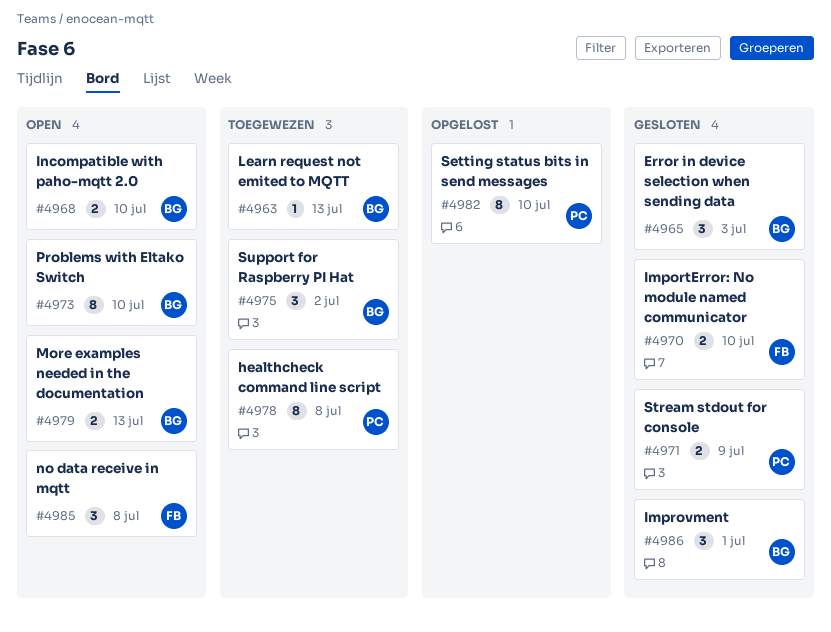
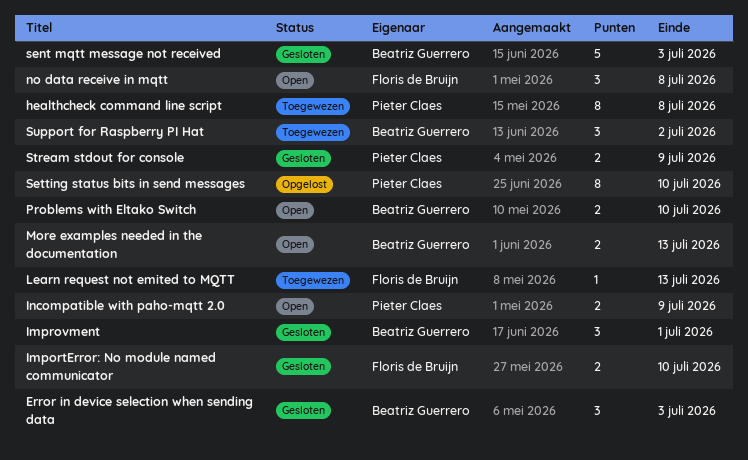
Incompatible with paho-mqtt 2.0, owner: Beatriz Guerrero -> Pieter Claes
Incompatible with paho-mqtt 2.0, due: Jul 10 -> Jul 9
Learn request not emited to MQTT, owner: Beatriz Guerrero -> Floris de Bruijn
Problems with Eltako Switch, estimate: 8 -> 2
sent mqtt message not received: none -> present

